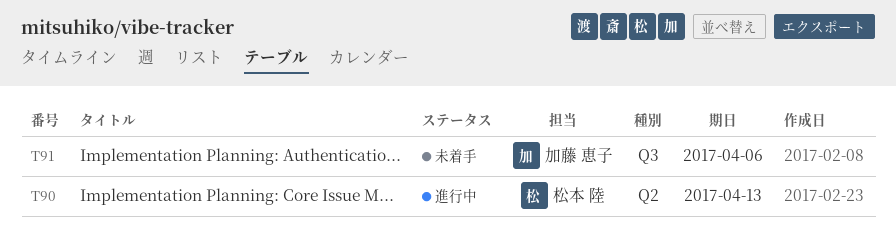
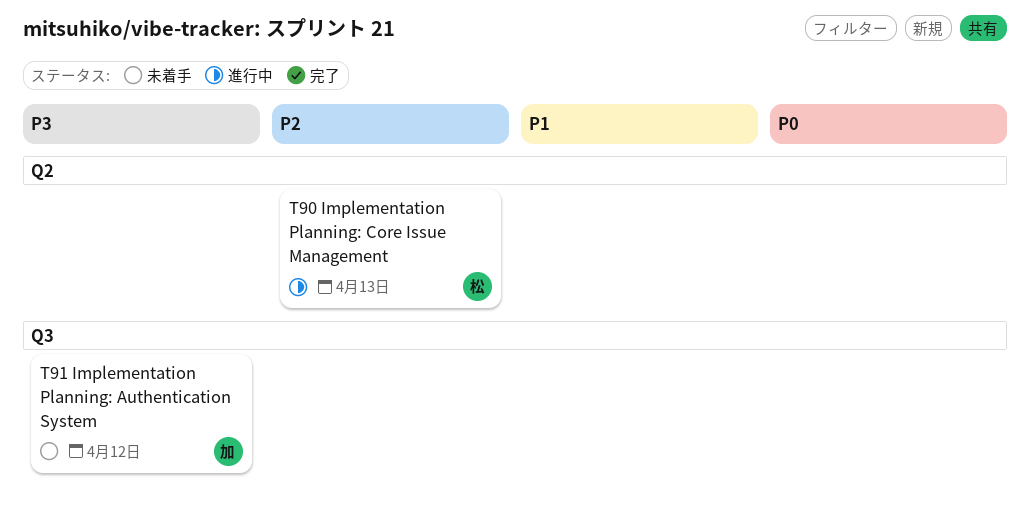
T91, due: Apr 6 -> Apr 12

